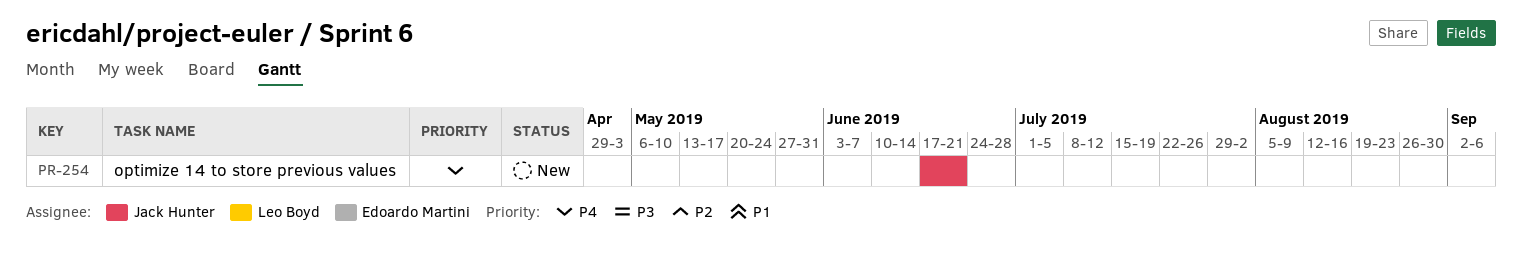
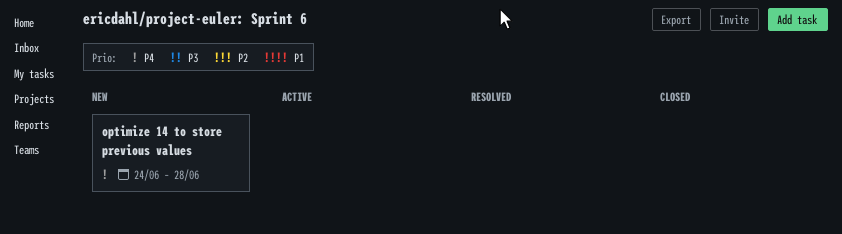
optimize 14 to store previous values, start: Jun 17 -> Jun 24
optimize 14 to store previous values, due: Jun 21 -> Jun 28

